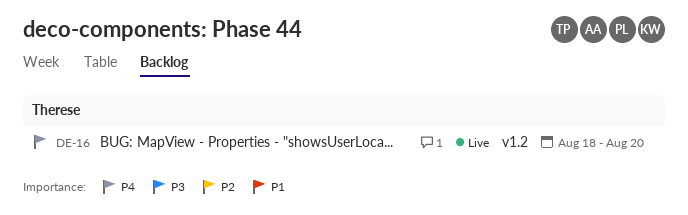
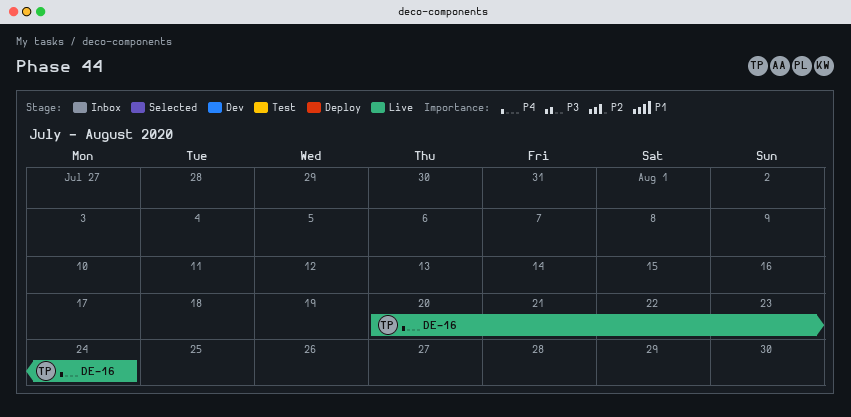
DE-16, start: Aug 18 -> Aug 20
DE-16, due: Aug 20 -> Aug 24

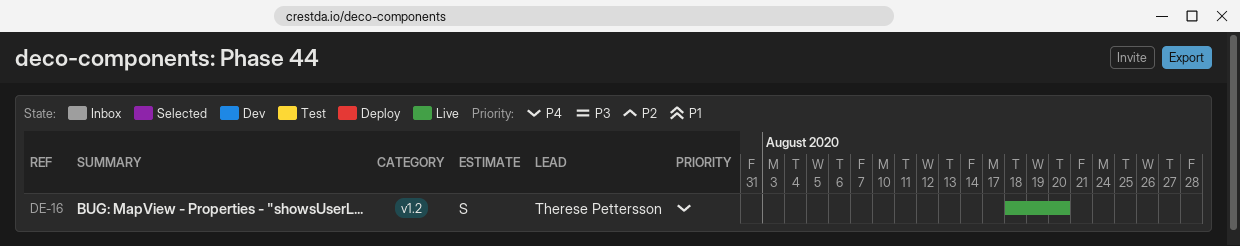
DE-16, start: Aug 20 -> Aug 18
DE-16, due: Aug 24 -> Aug 20

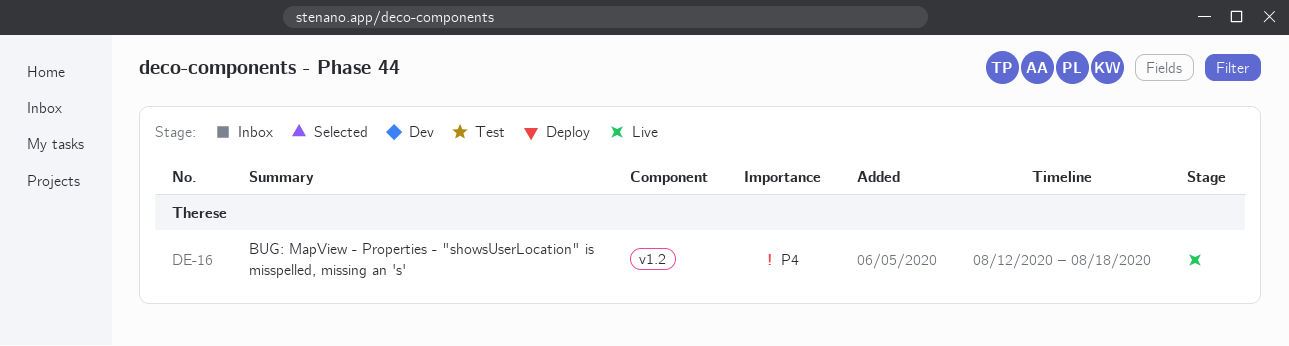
DE-16, start: Aug 18 -> Aug 12
DE-16, due: Aug 20 -> Aug 18

